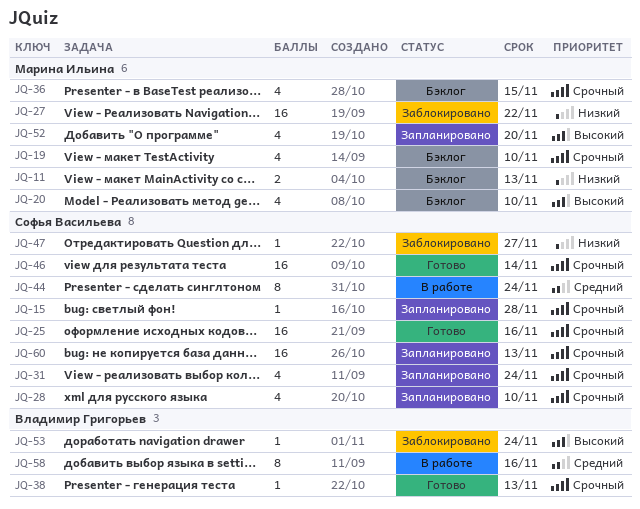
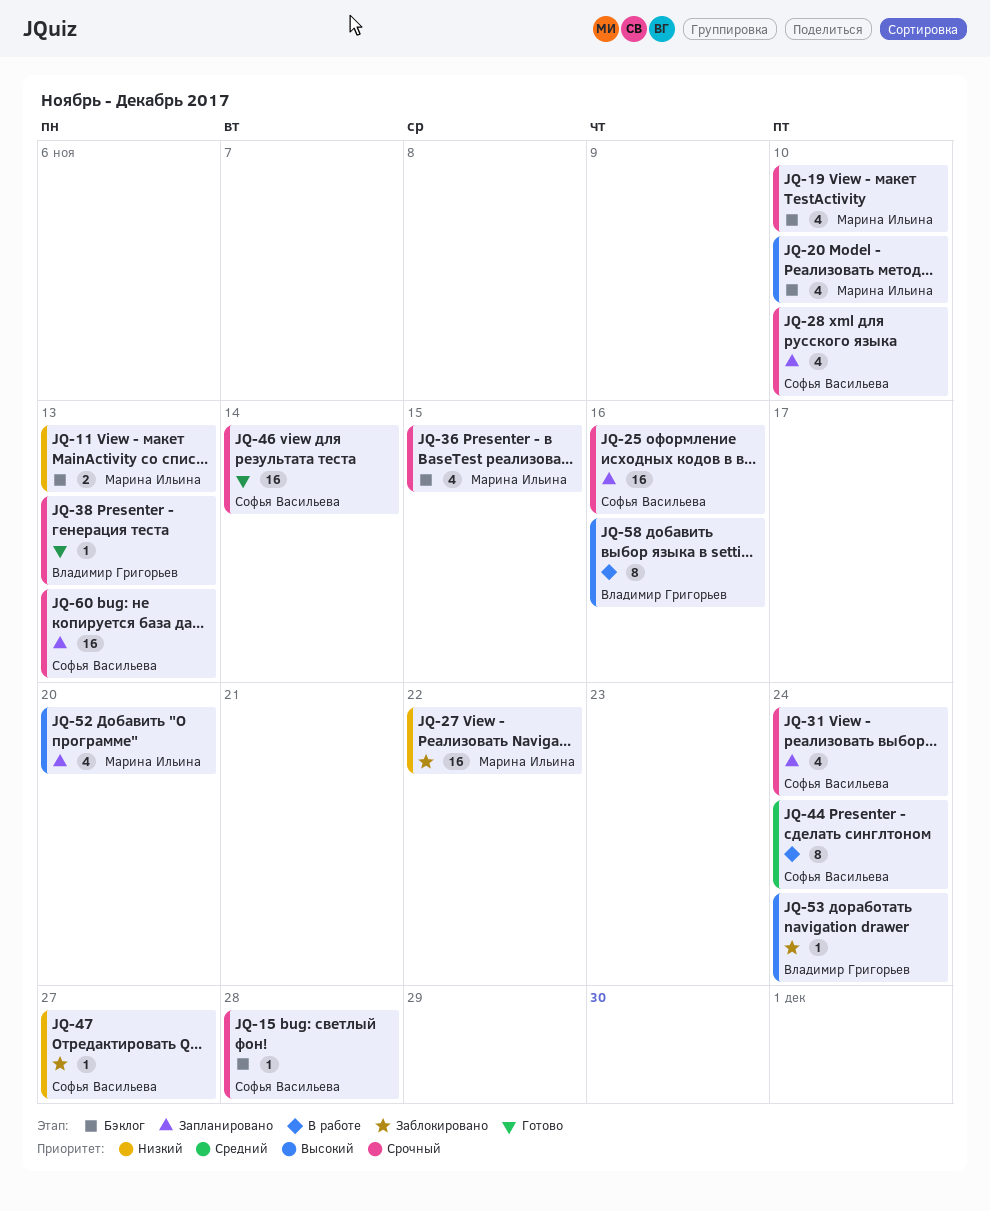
JQ-15, status: Запланировано -> Бэклог
JQ-25, status: Готово -> Запланировано
JQ-58, priority: Средний -> Высокий

